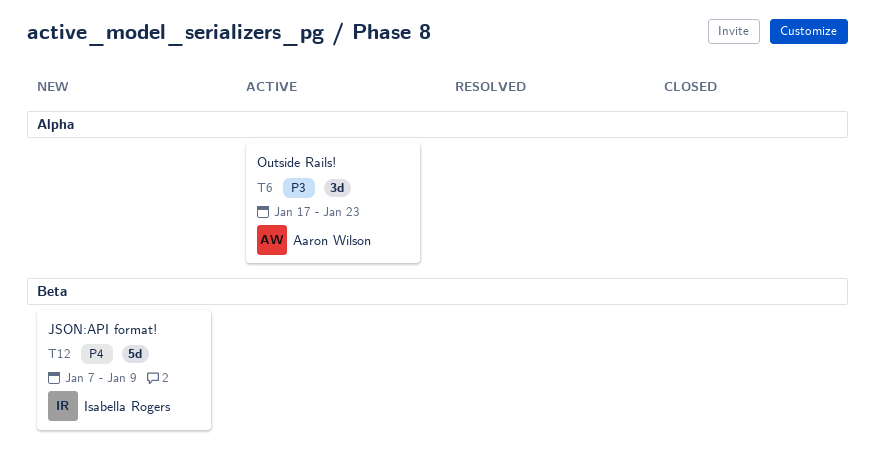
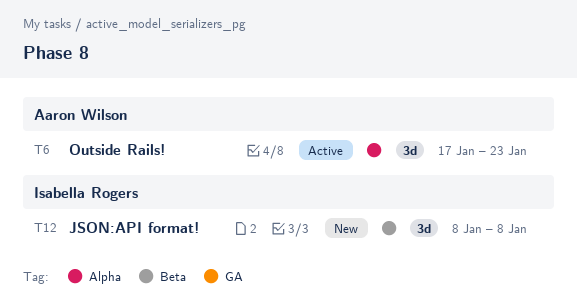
T12, estimate: 5d -> 3d
T12, start: Jan 7 -> Jan 8
T12, due: Jan 9 -> Jan 8

